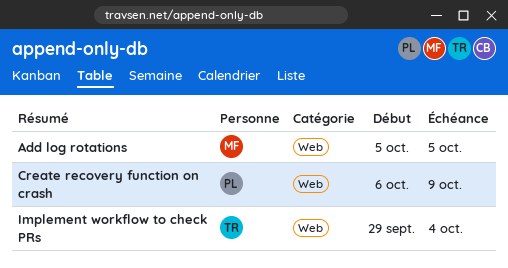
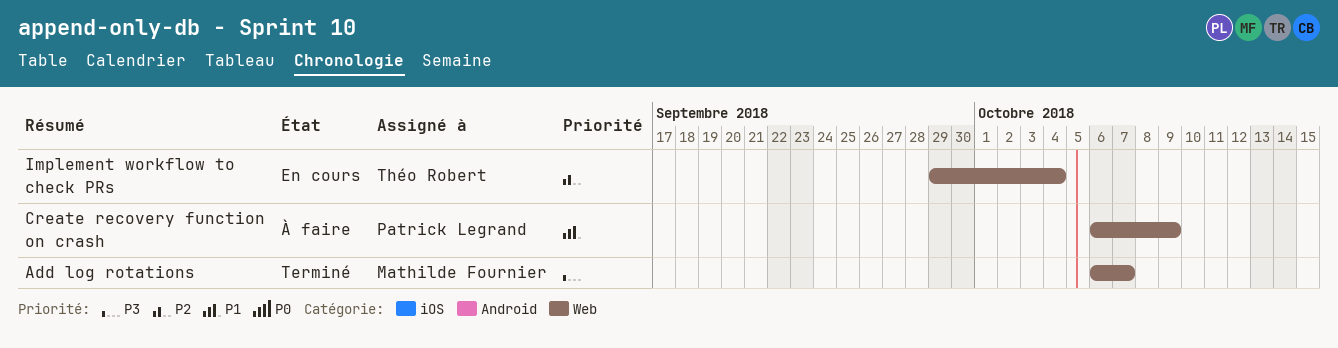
Add log rotations, start: Oct 5 -> Oct 6
Add log rotations, due: Oct 5 -> Oct 7

